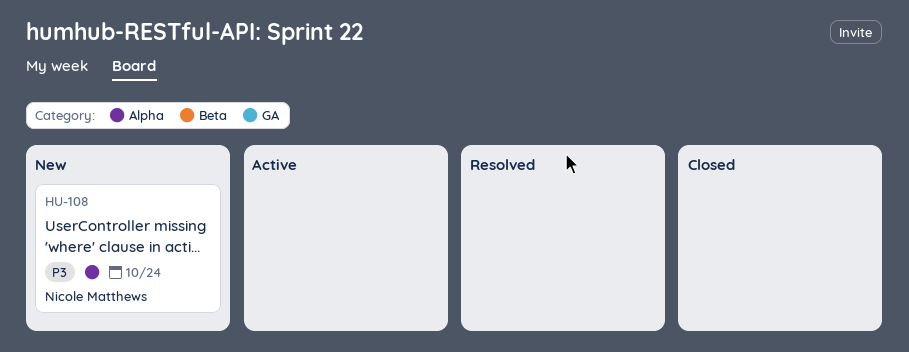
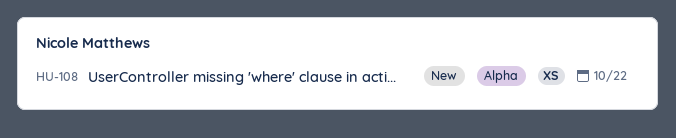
HU-108, due: Oct 24 -> Oct 22

